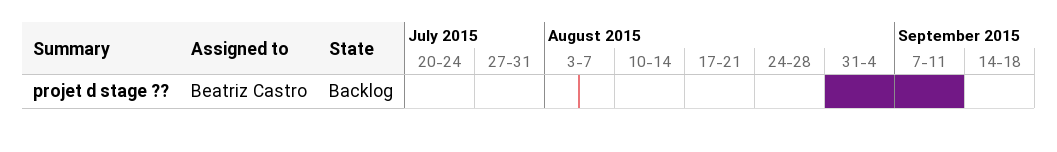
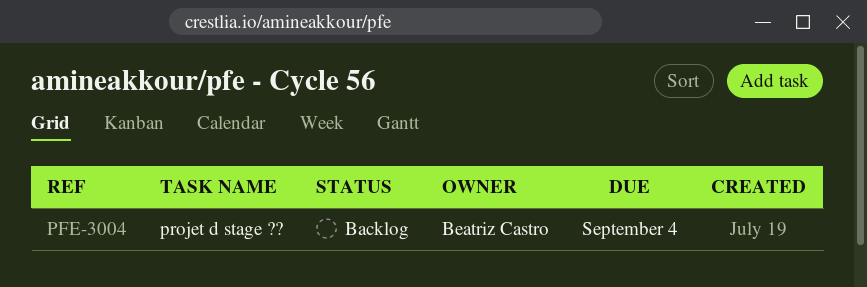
projet d stage ??, due: Sep 11 -> Sep 4

